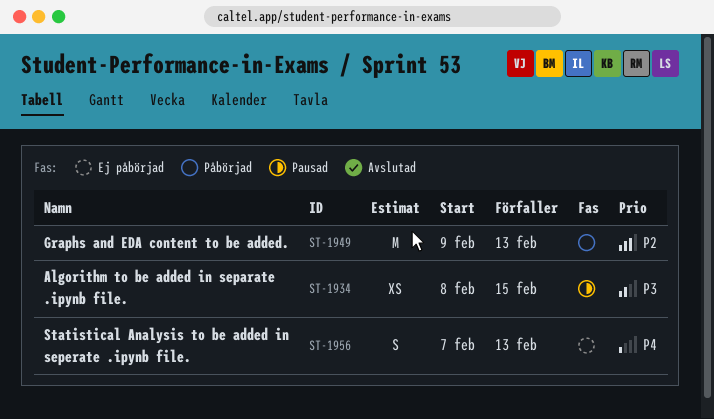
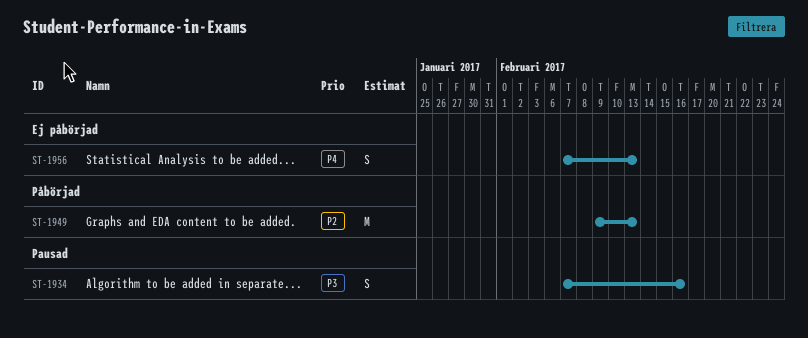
ST-1934, estimate: XS -> S
ST-1934, start: Feb 8 -> Feb 7
ST-1934, due: Feb 15 -> Feb 16

